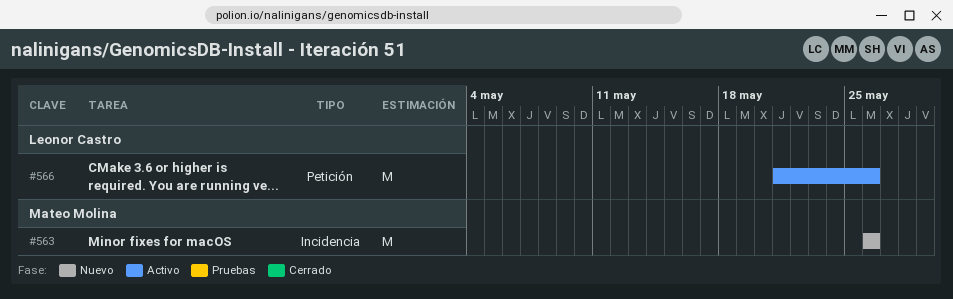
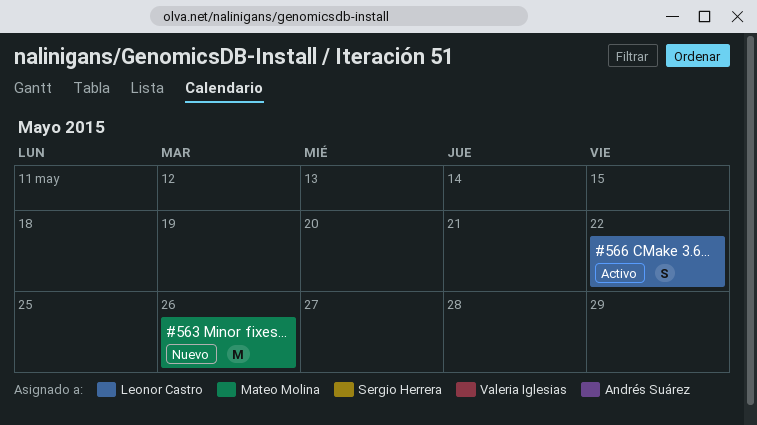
#566, estimate: M -> S
#566, due: May 26 -> May 22

